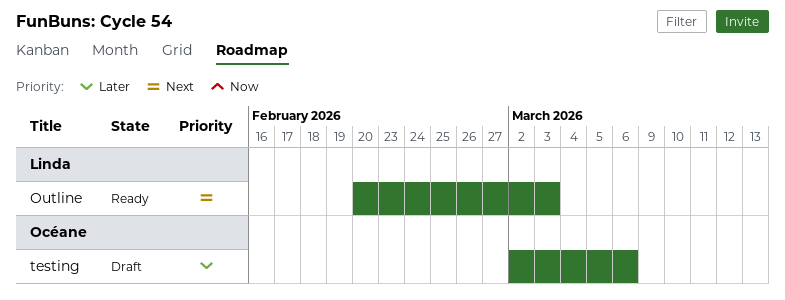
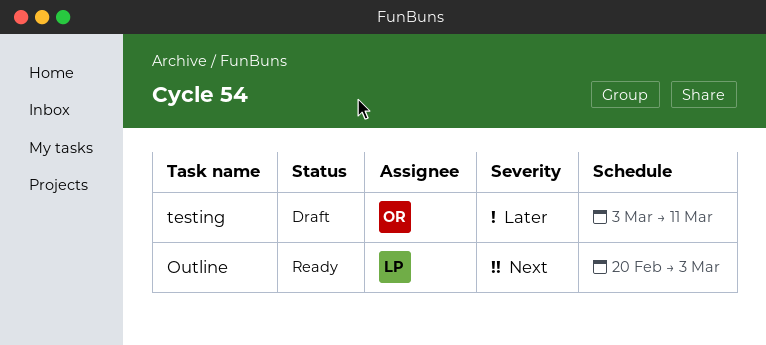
testing, start: Mar 2 -> Mar 3
testing, due: Mar 6 -> Mar 11

